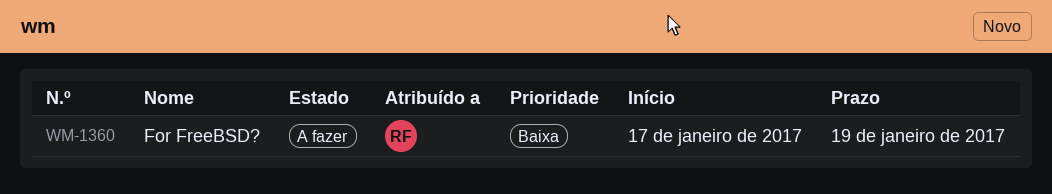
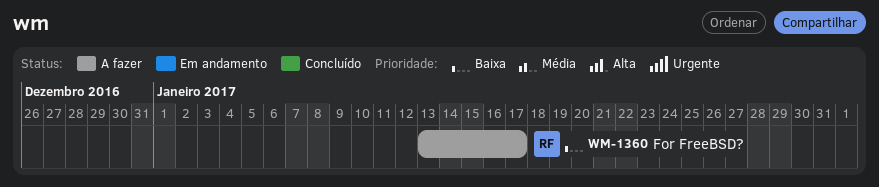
WM-1360, start: Jan 17 -> Jan 13
WM-1360, due: Jan 19 -> Jan 17

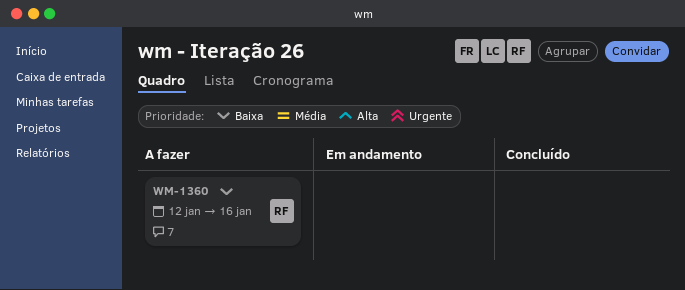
WM-1360, start: Jan 13 -> Jan 12
WM-1360, due: Jan 17 -> Jan 16

